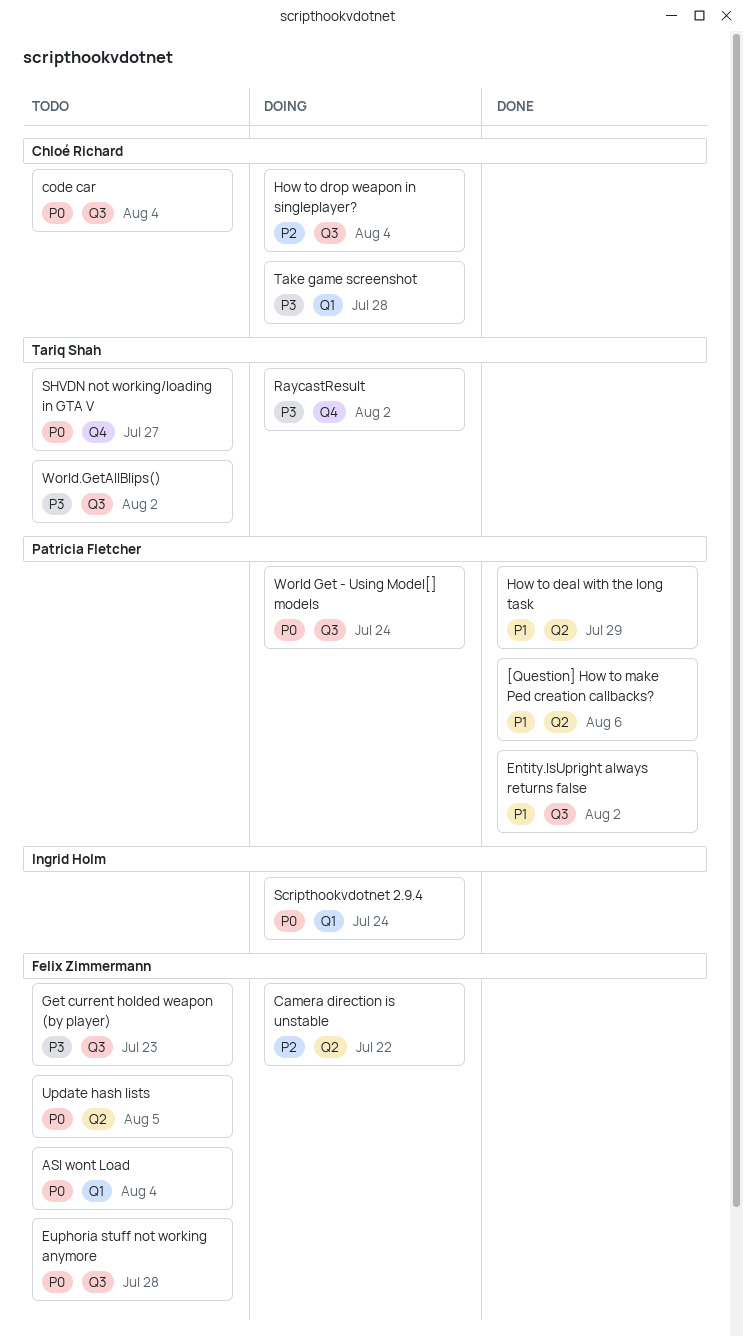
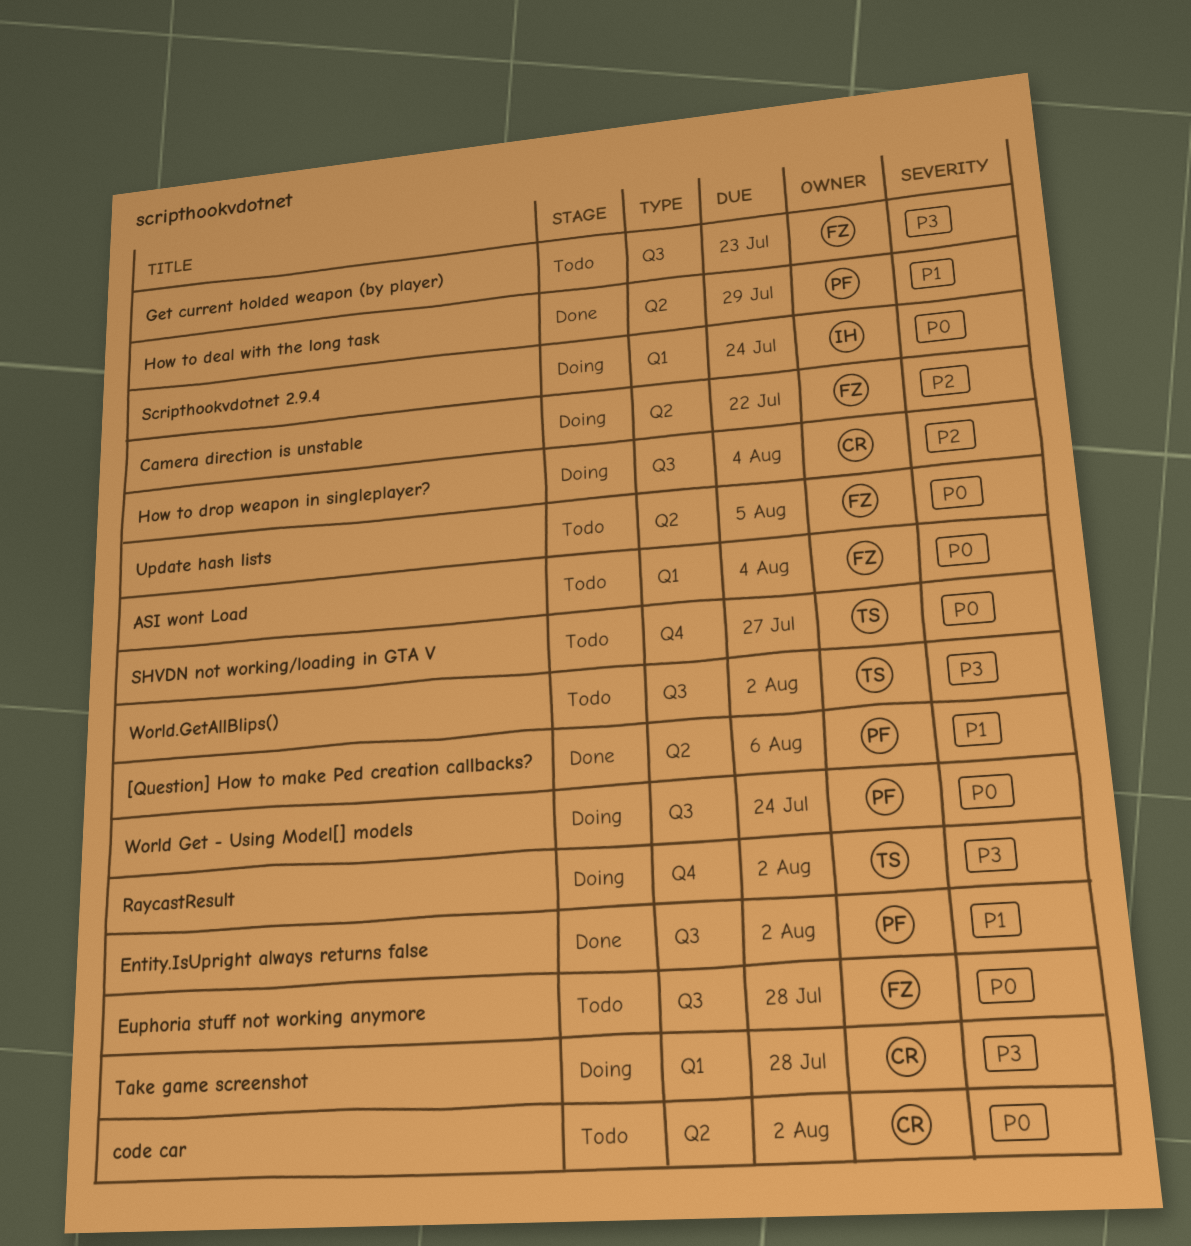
code car, label: Q3 -> Q2
code car, due: Aug 4 -> Aug 2

